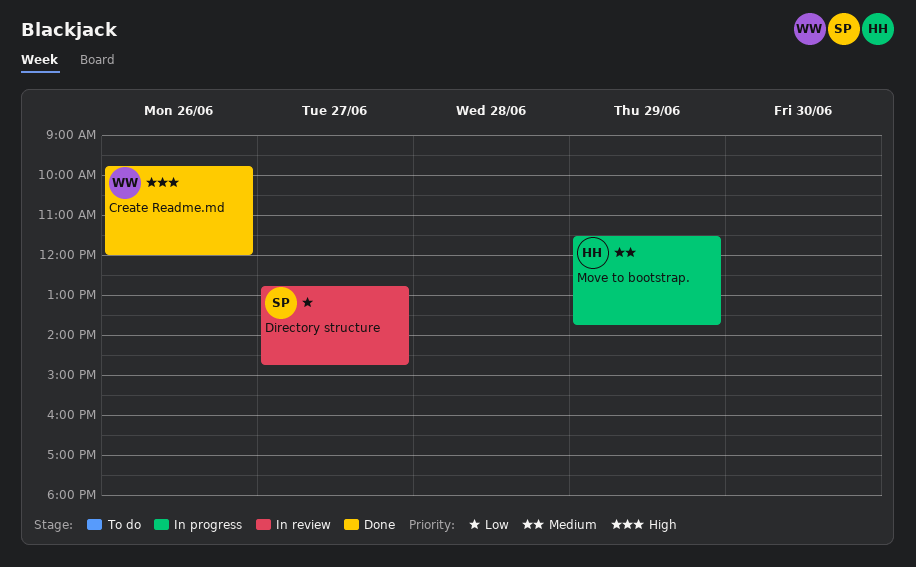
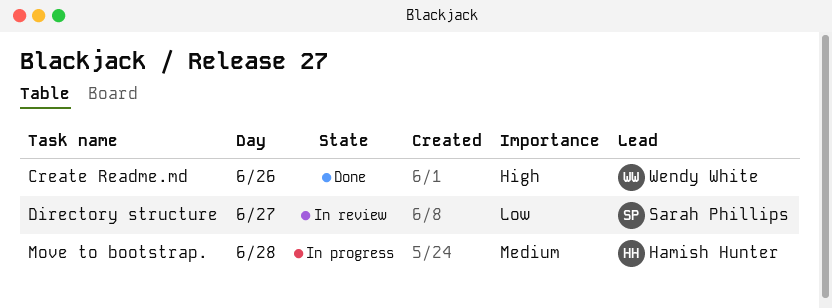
Move to bootstrap., day: Jun 29 -> Jun 28

